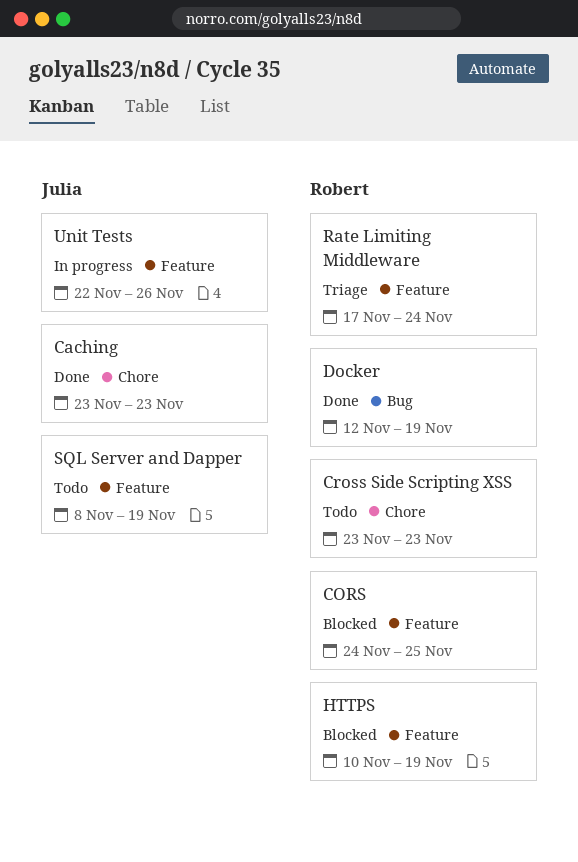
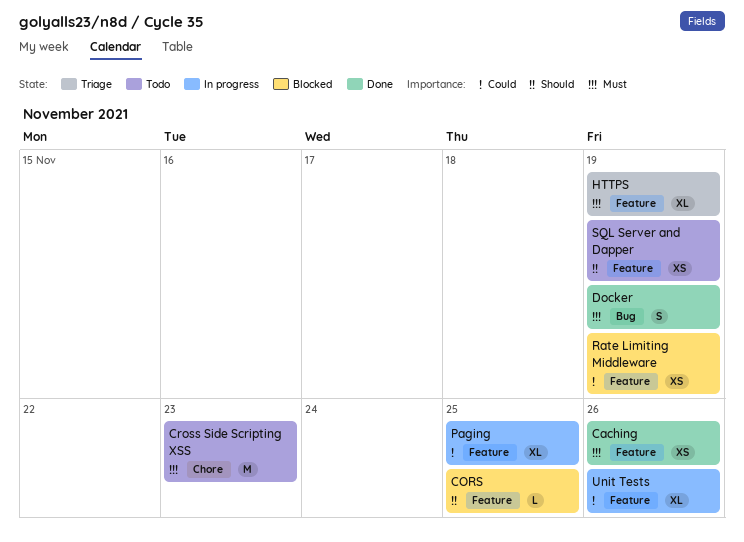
Caching, label: Chore -> Feature
Caching, due: Nov 23 -> Nov 26
HTTPS, status: Blocked -> Triage
Paging: none -> present
Rate Limiting Middleware, status: Triage -> Blocked
Rate Limiting Middleware, due: Nov 24 -> Nov 19

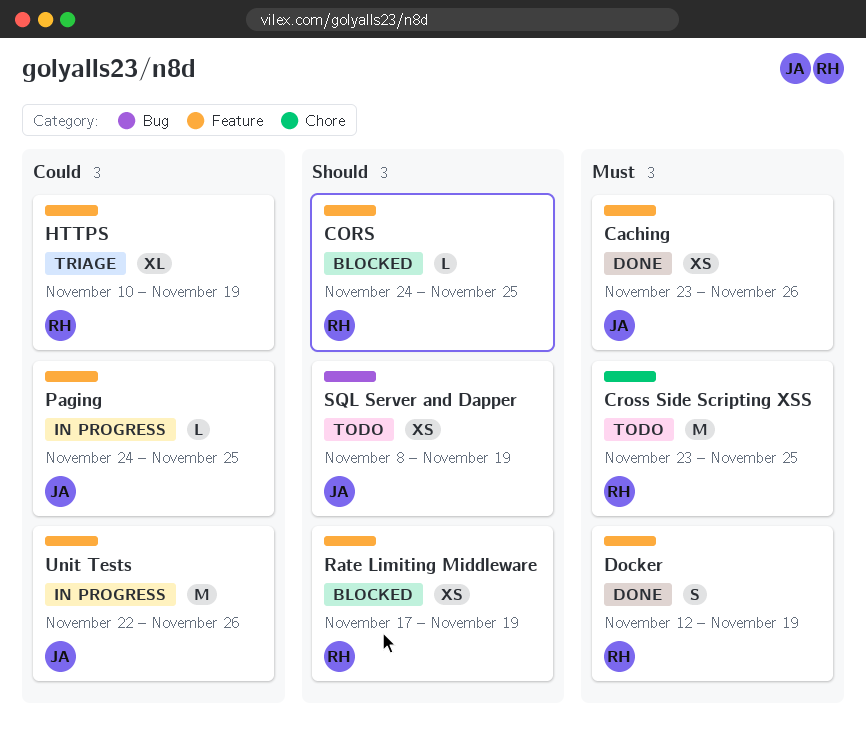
Cross Side Scripting XSS, due: Nov 23 -> Nov 25
Docker, label: Bug -> Feature
HTTPS, priority: Must -> Could
Paging, estimate: XL -> L
Rate Limiting Middleware, priority: Could -> Should
SQL Server and Dapper, label: Feature -> Bug
Unit Tests, estimate: XL -> M

